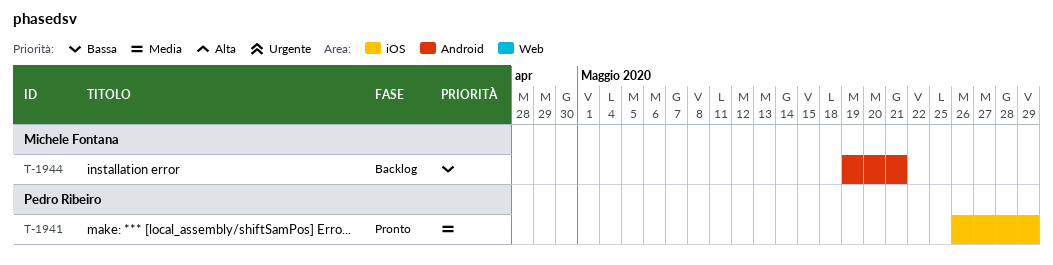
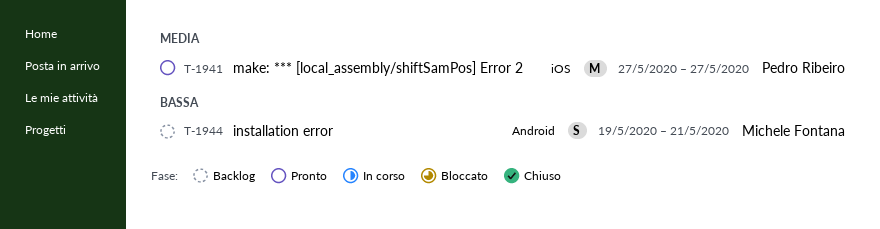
T-1941, start: May 26 -> May 27
T-1941, due: May 29 -> May 27

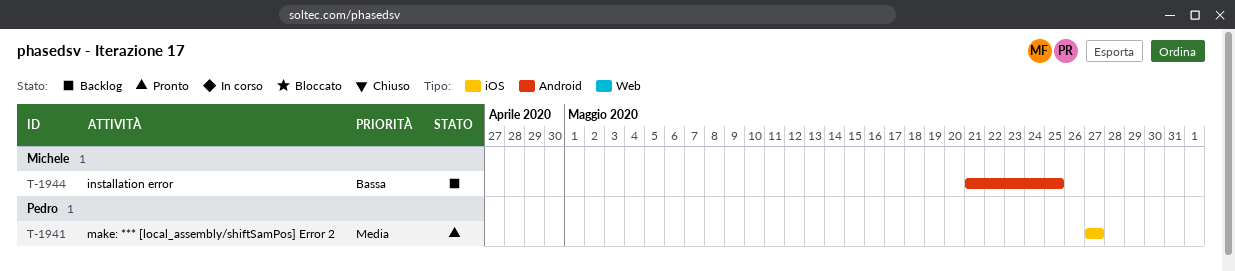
T-1944, start: May 19 -> May 21
T-1944, due: May 21 -> May 25

